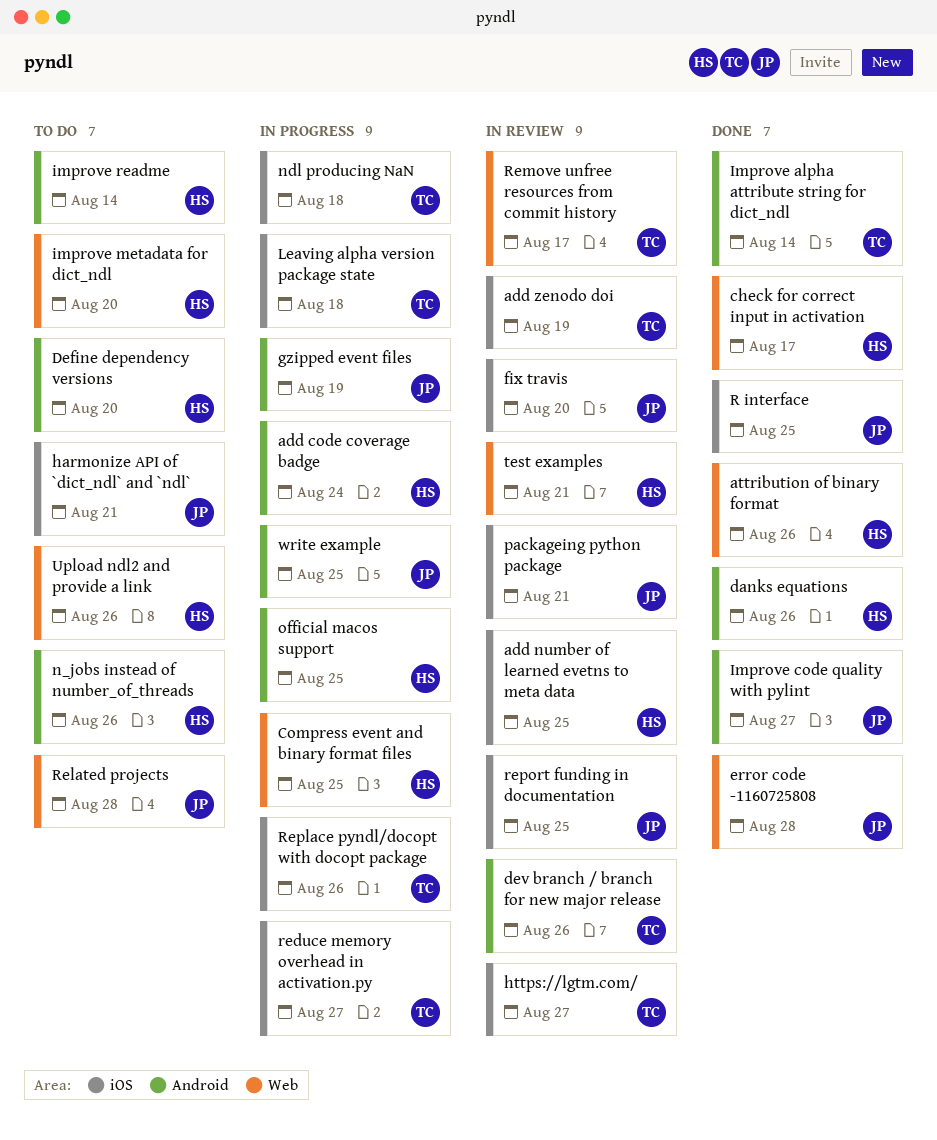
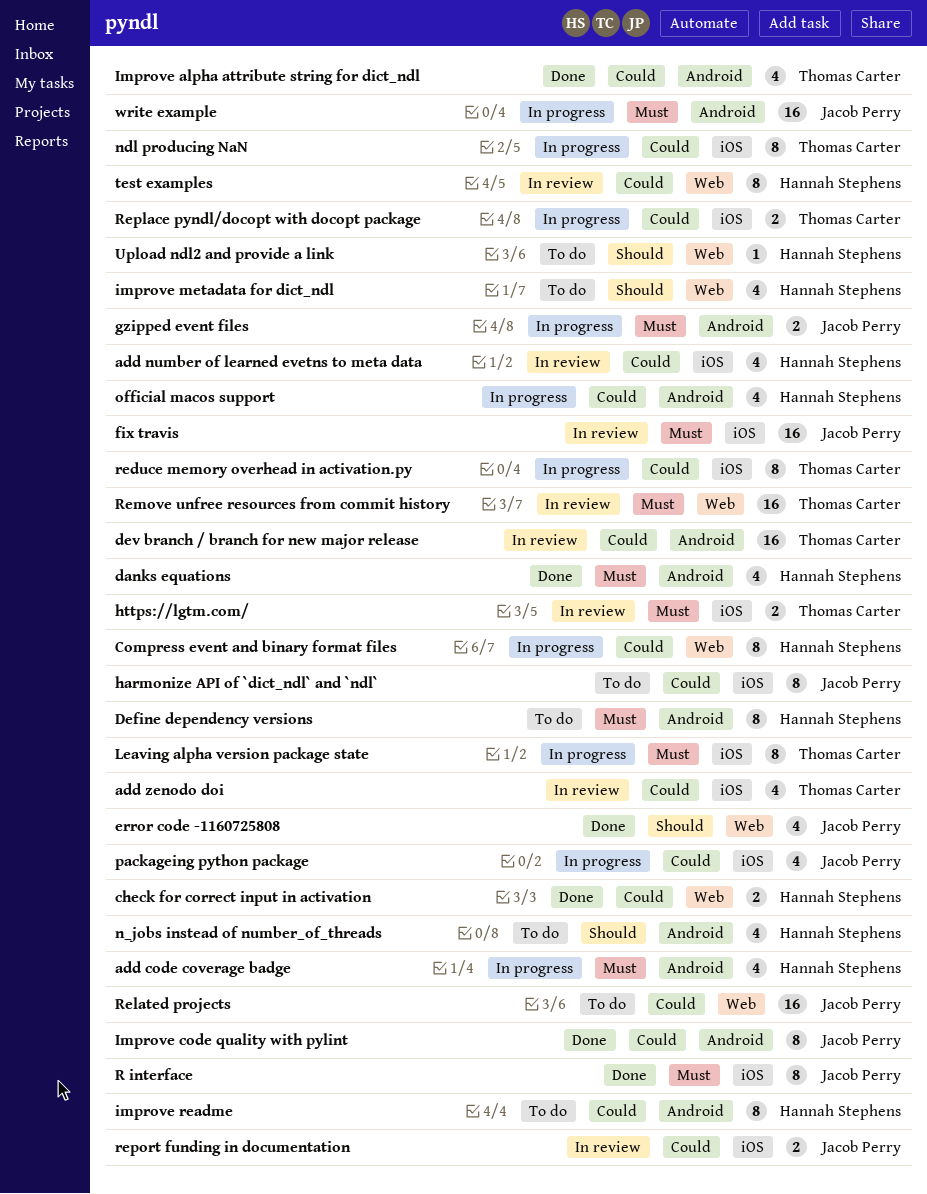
attribution of binary format: present -> none
packageing python package, status: In review -> In progress

